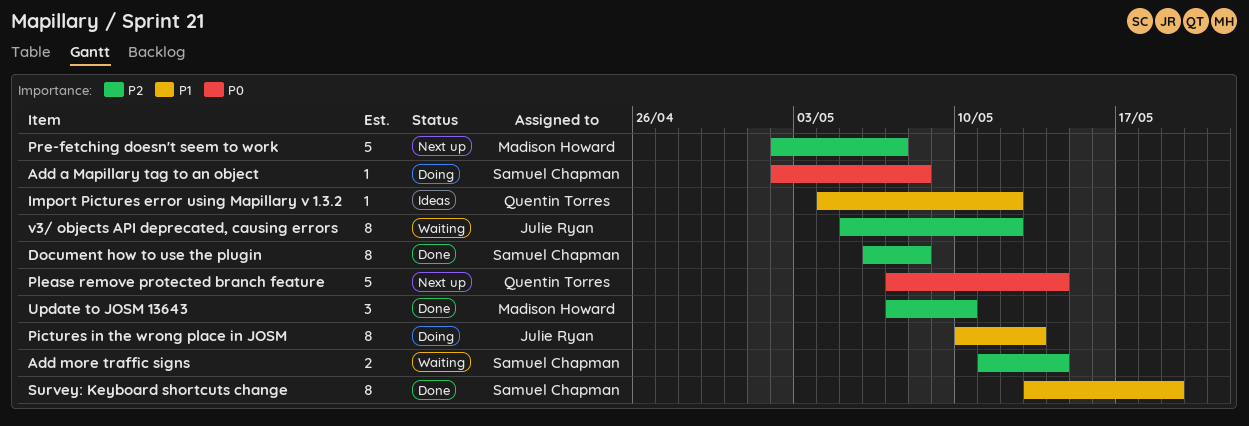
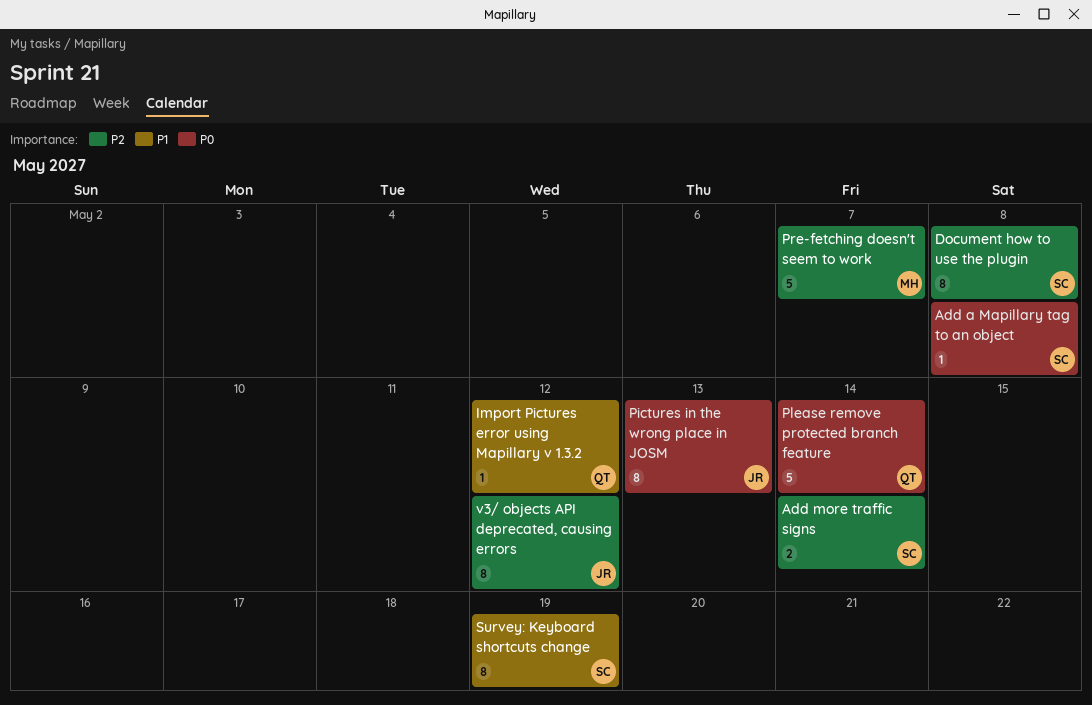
Pictures in the wrong place in JOSM, priority: P1 -> P0
Update to JOSM 13643: present -> none

